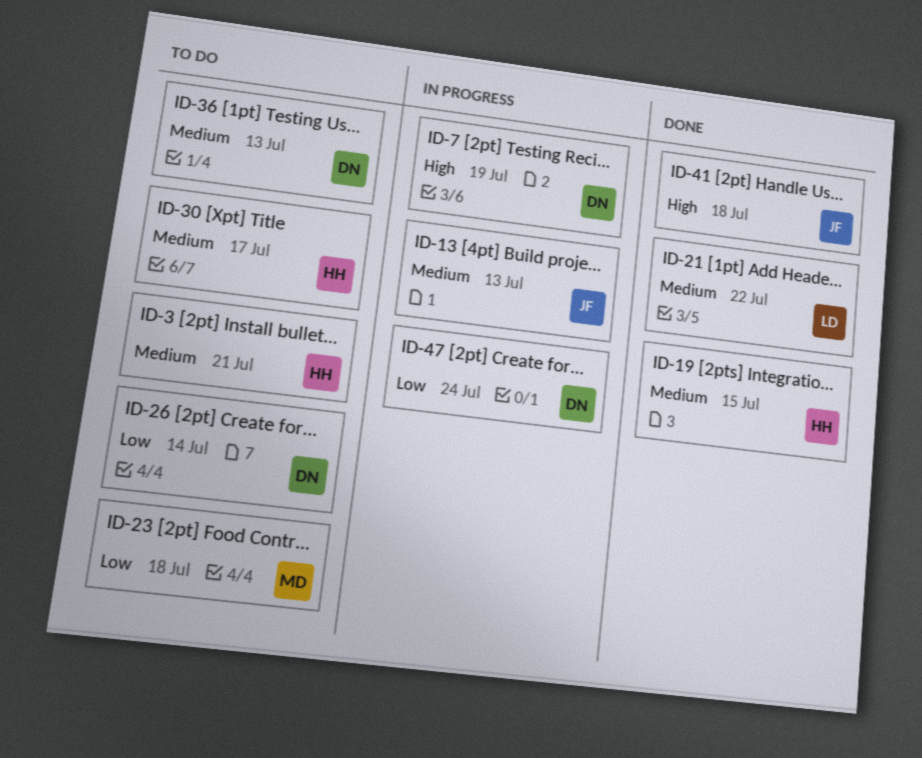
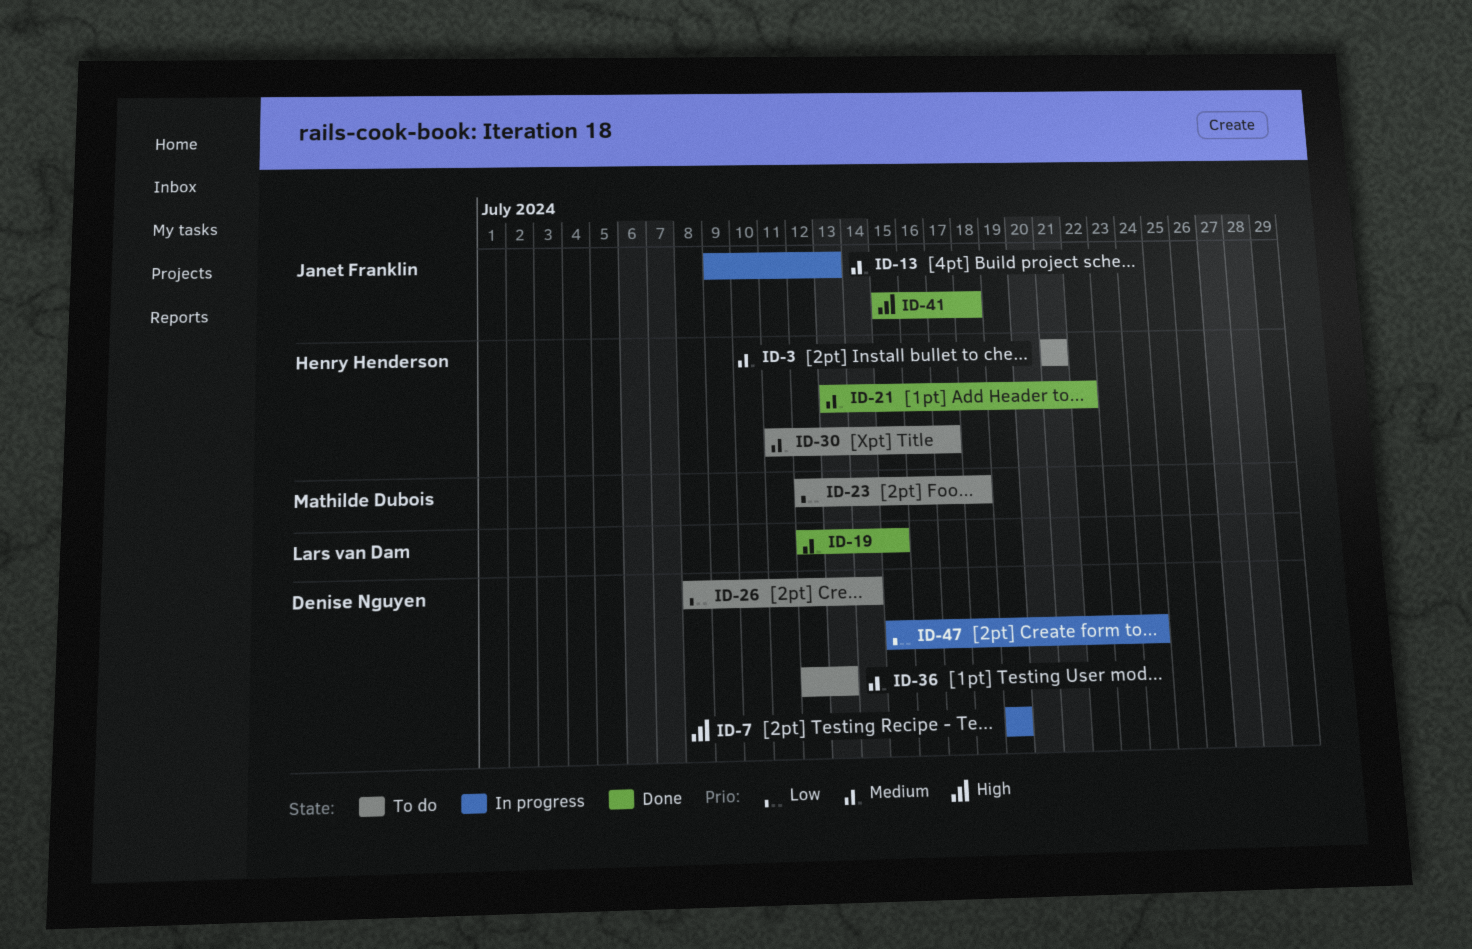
ID-19, owner: Henry Henderson -> Lars van Dam
ID-21, owner: Lars van Dam -> Henry Henderson

